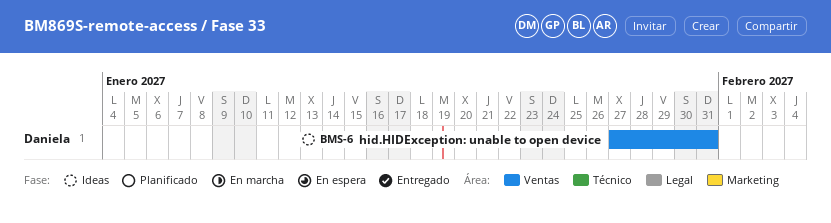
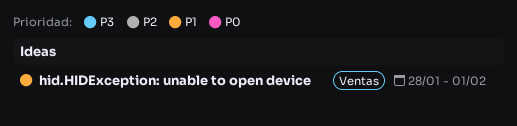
hid.HIDException: unable to open device, start: Jan 27 -> Jan 28
hid.HIDException: unable to open device, due: Jan 31 -> Feb 1

